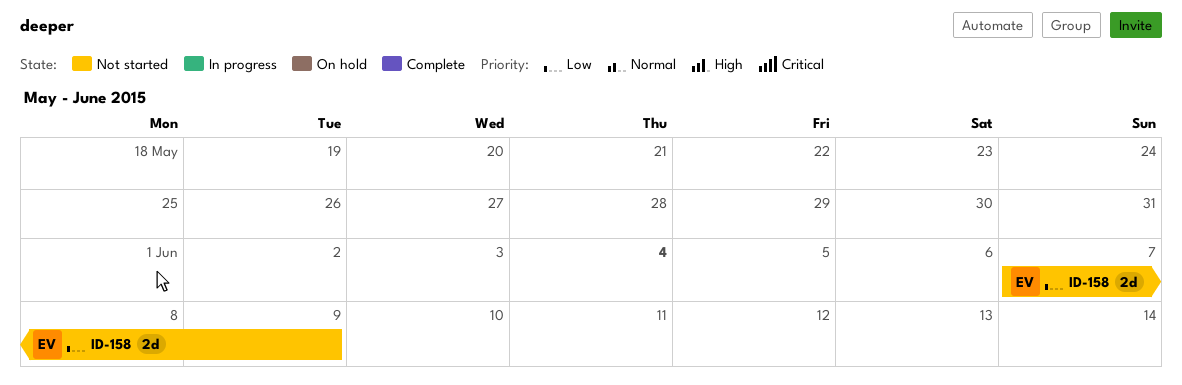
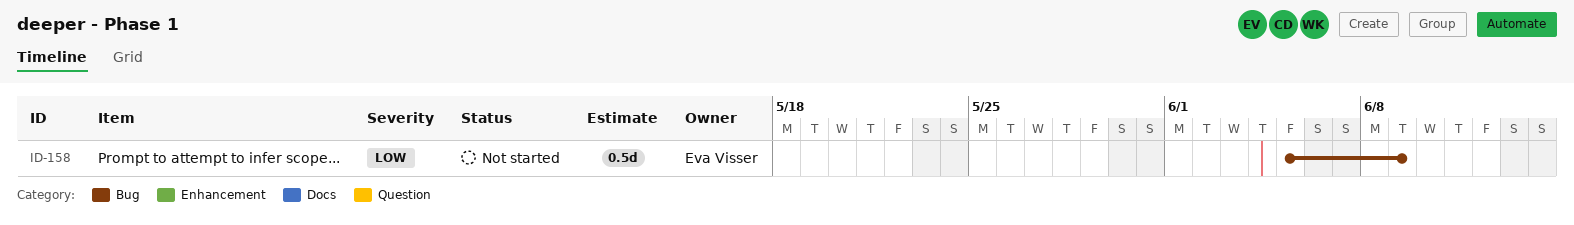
ID-158, estimate: 2d -> 0.5d
ID-158, start: Jun 7 -> Jun 5

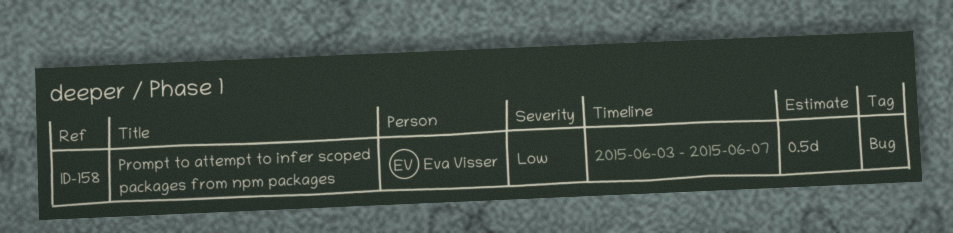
ID-158, start: Jun 5 -> Jun 3
ID-158, due: Jun 9 -> Jun 7

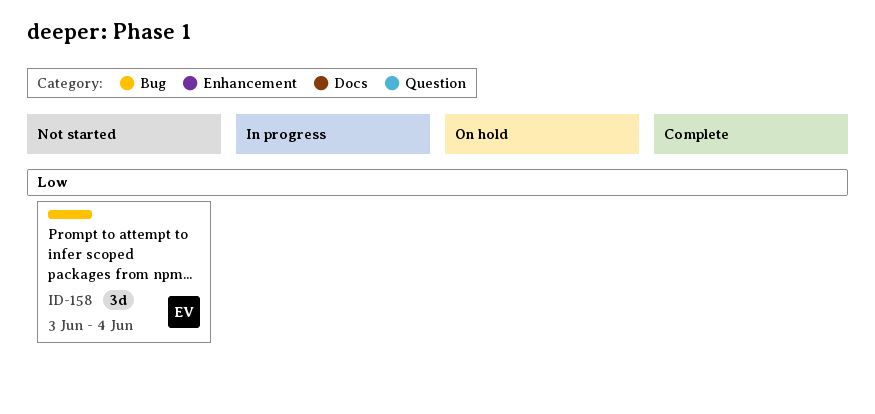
ID-158, estimate: 0.5d -> 3d
ID-158, due: Jun 7 -> Jun 4

